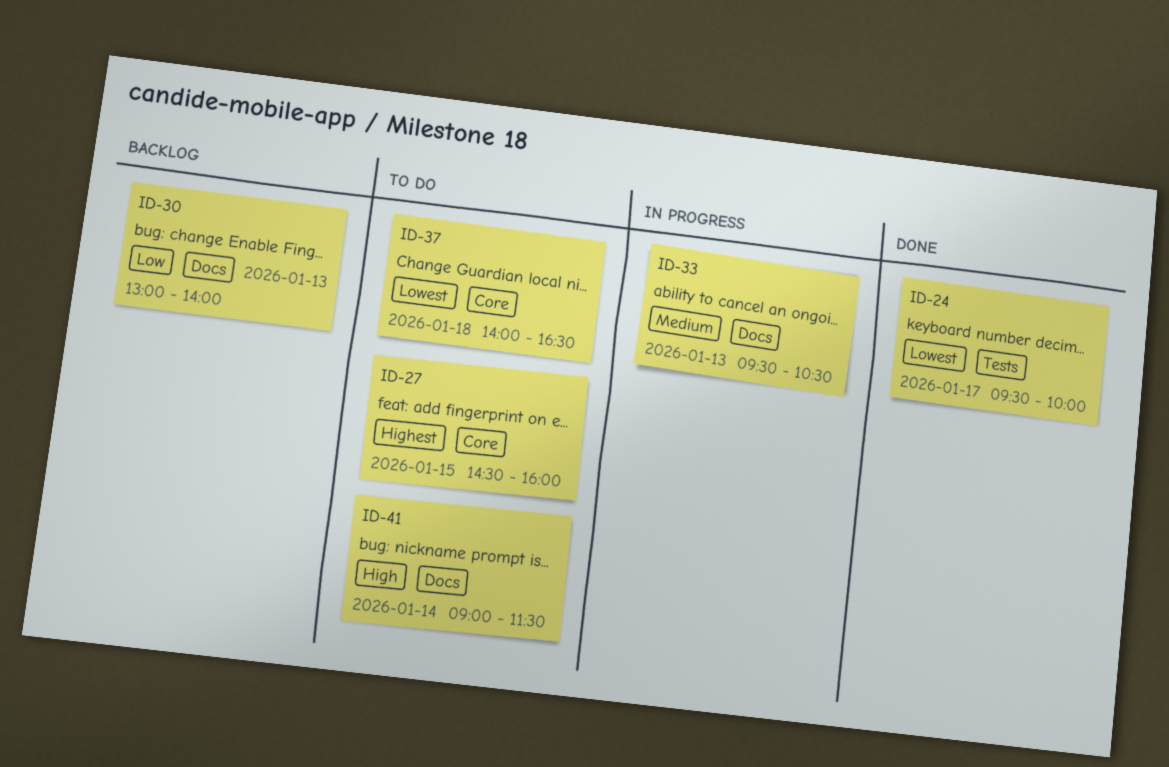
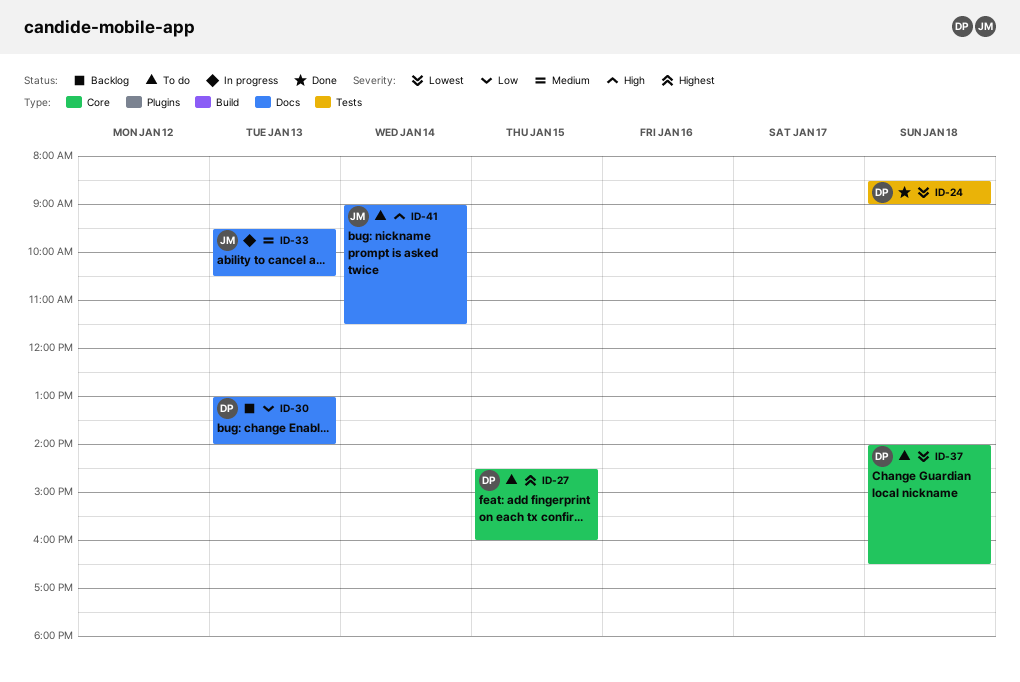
ID-24, day: Jan 17 -> Jan 18
ID-24, begins: 09:30 -> 08:30
ID-24, ends: 10:00 -> 09:00

